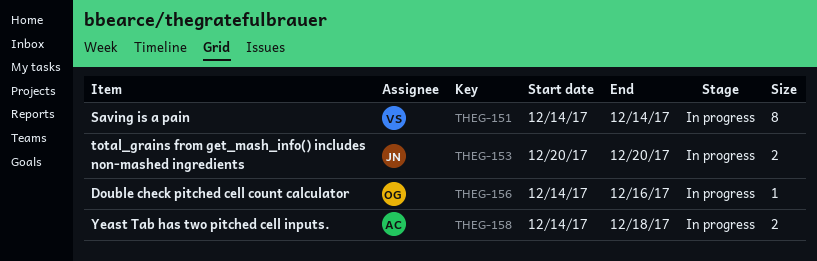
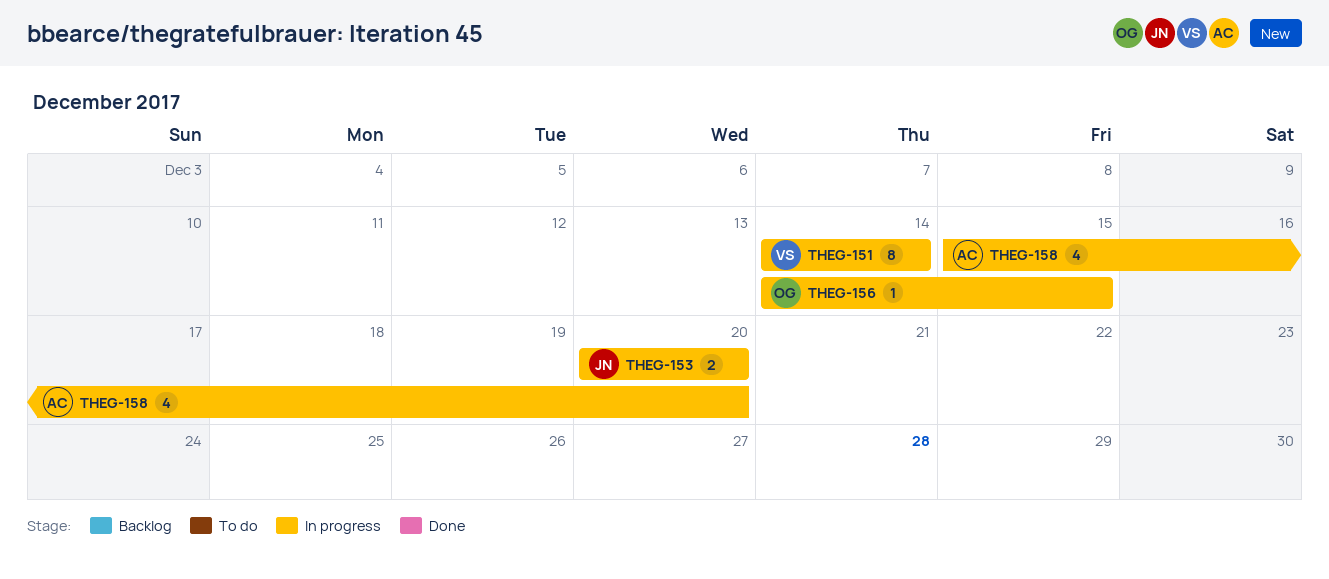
THEG-156, due: Dec 16 -> Dec 15
THEG-158, estimate: 2 -> 4
THEG-158, start: Dec 14 -> Dec 15
THEG-158, due: Dec 18 -> Dec 20

